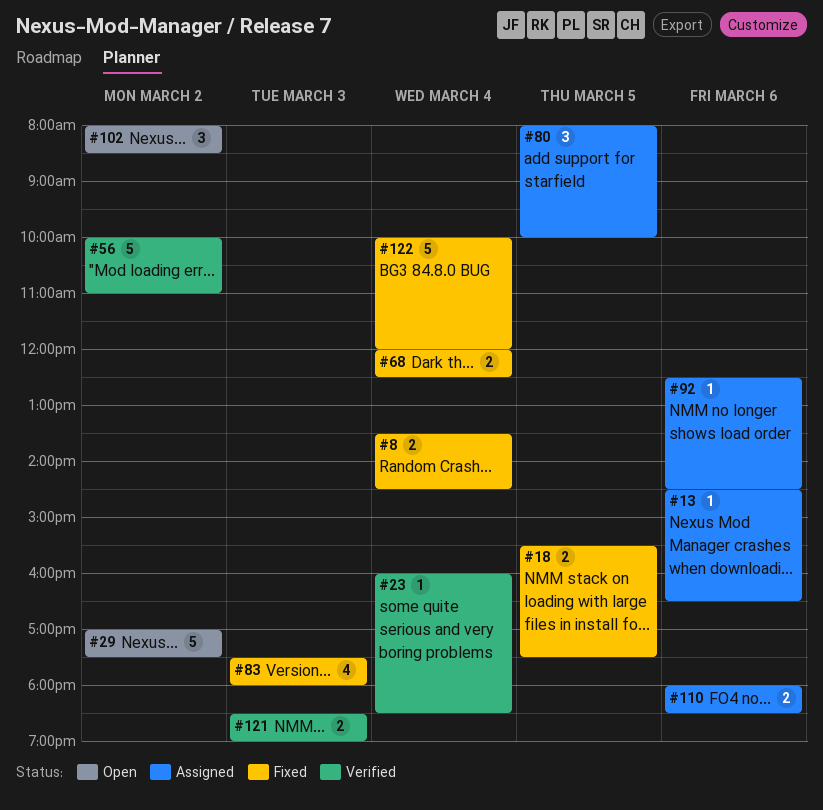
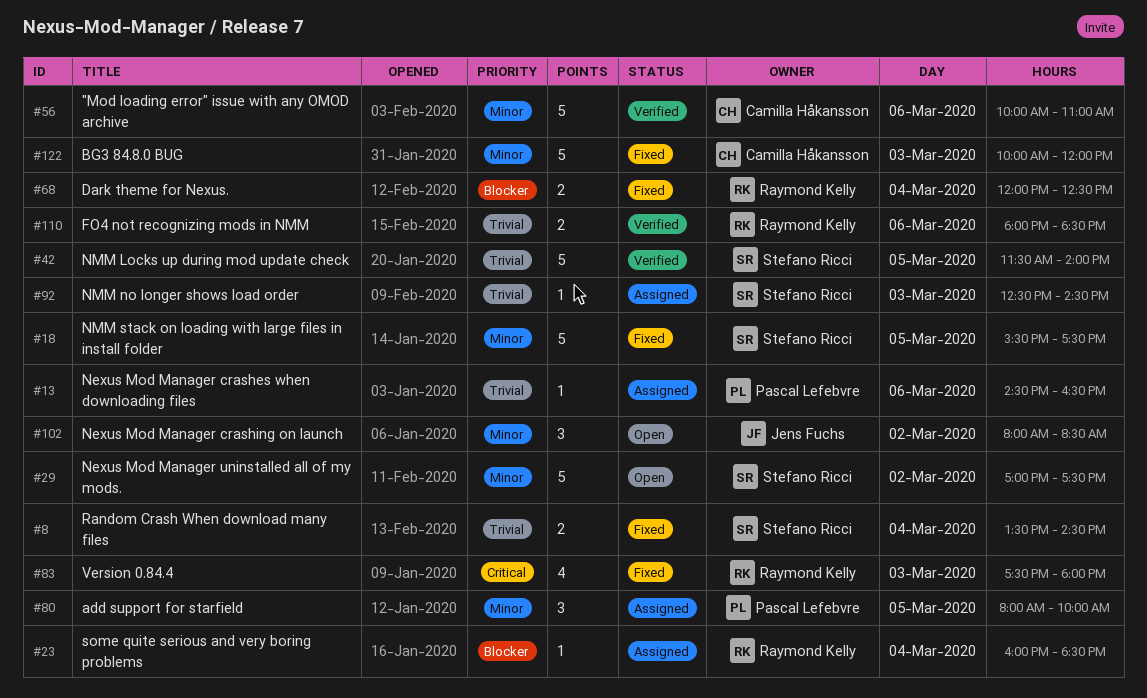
#18, estimate: 2 -> 5
#23, status: Verified -> Assigned
#42: none -> present
#56, day: Mar 2 -> Mar 6
#92, day: Mar 6 -> Mar 3
#110, status: Assigned -> Verified
#121: present -> none
#122, day: Mar 4 -> Mar 3

